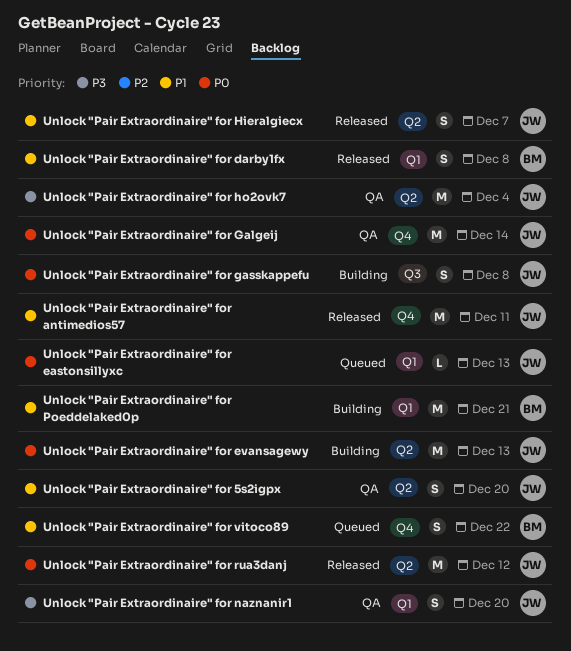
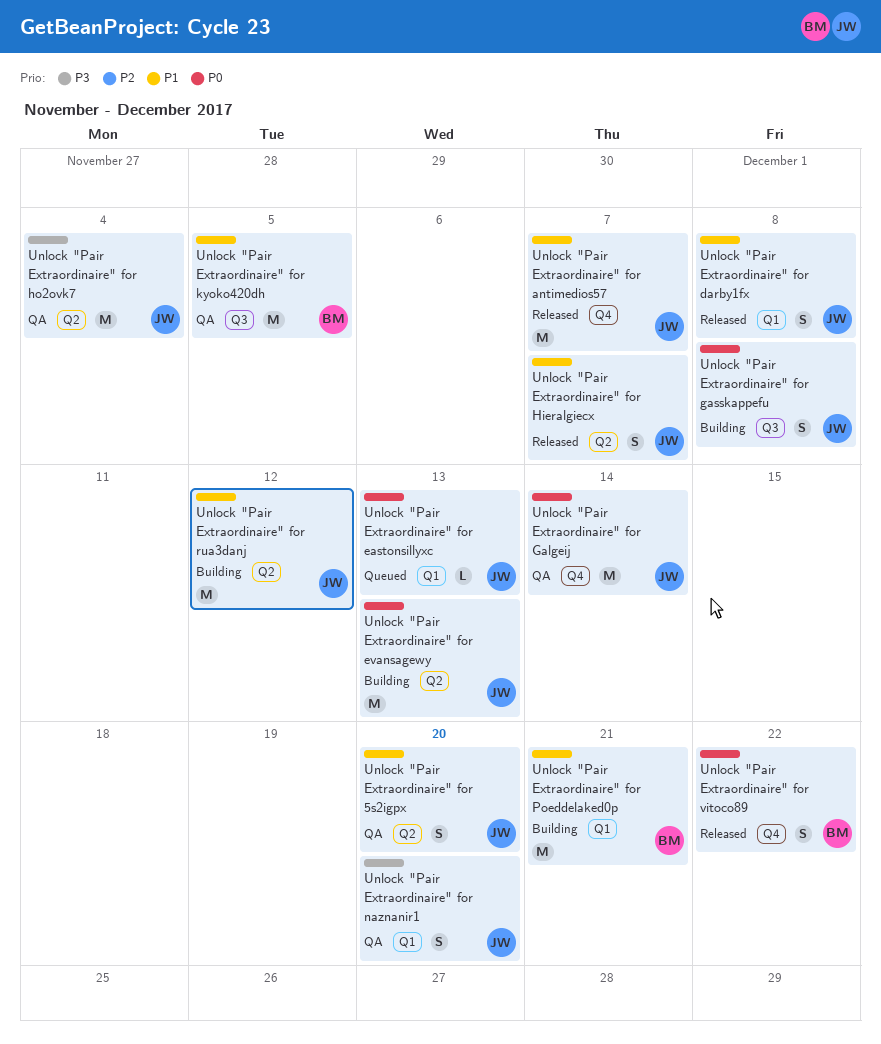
Unlock "Pair Extraordinaire" for antimedios57, due: Dec 11 -> Dec 7
Unlock "Pair Extraordinaire" for darby1fx, owner: BM -> JW
Unlock "Pair Extraordinaire" for kyoko420dh: none -> present
Unlock "Pair Extraordinaire" for rua3danj, status: Released -> Building
Unlock "Pair Extraordinaire" for rua3danj, priority: P0 -> P1
Unlock "Pair Extraordinaire" for vitoco89, status: Queued -> Released
Unlock "Pair Extraordinaire" for vitoco89, priority: P1 -> P0

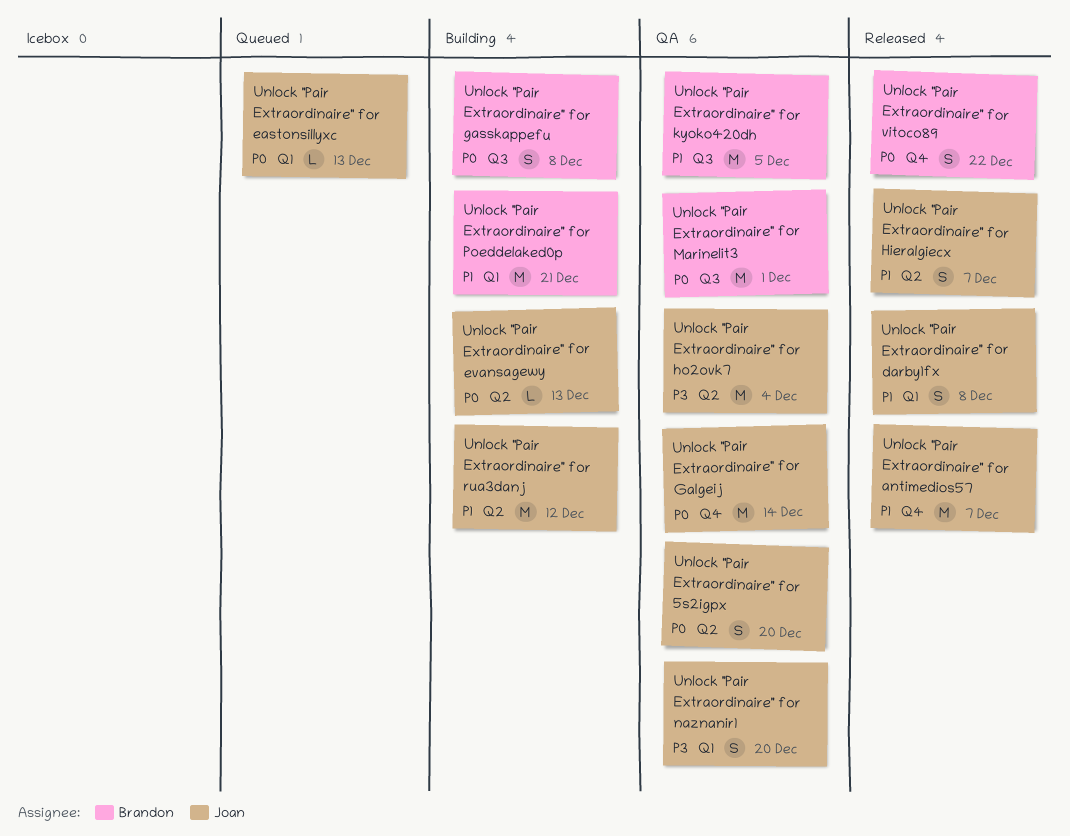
Unlock "Pair Extraordinaire" for 5s2igpx, priority: P1 -> P0
Unlock "Pair Extraordinaire" for evansagewy, estimate: M -> L
Unlock "Pair Extraordinaire" for gasskappefu, owner: Joan -> Brandon
Unlock "Pair Extraordinaire" for Marinelit3: none -> present

